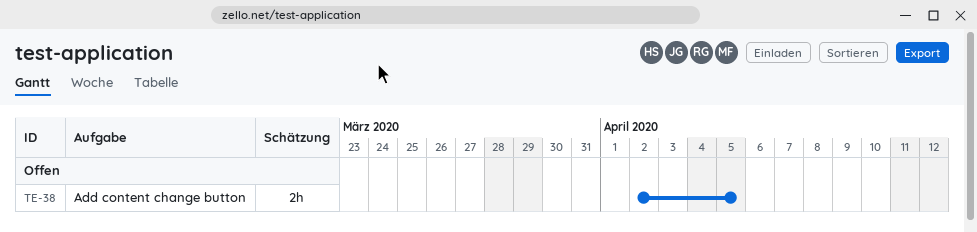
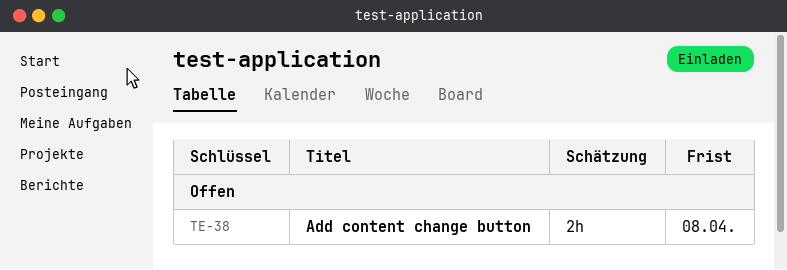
TE-38, due: Apr 5 -> Apr 8

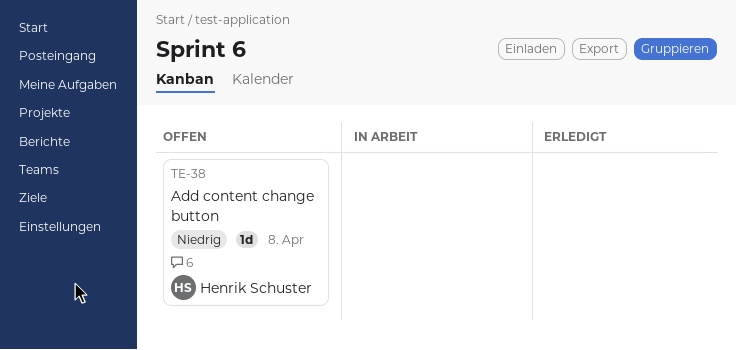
TE-38, estimate: 2h -> 1d

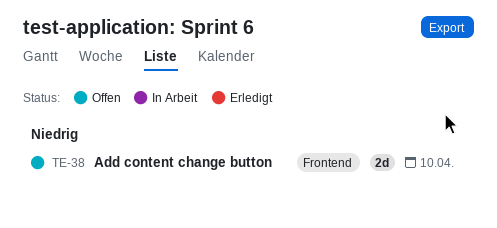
TE-38, estimate: 1d -> 2d
TE-38, due: Apr 8 -> Apr 10

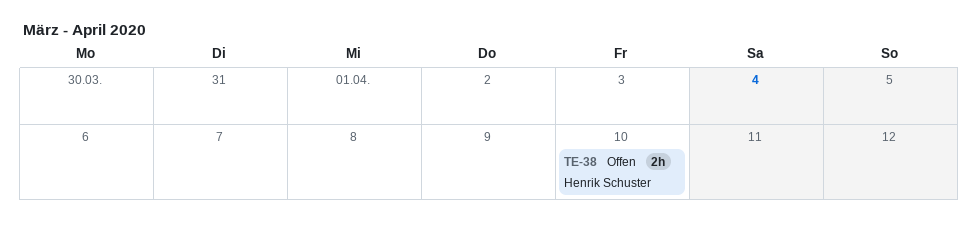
TE-38, estimate: 2d -> 2h

